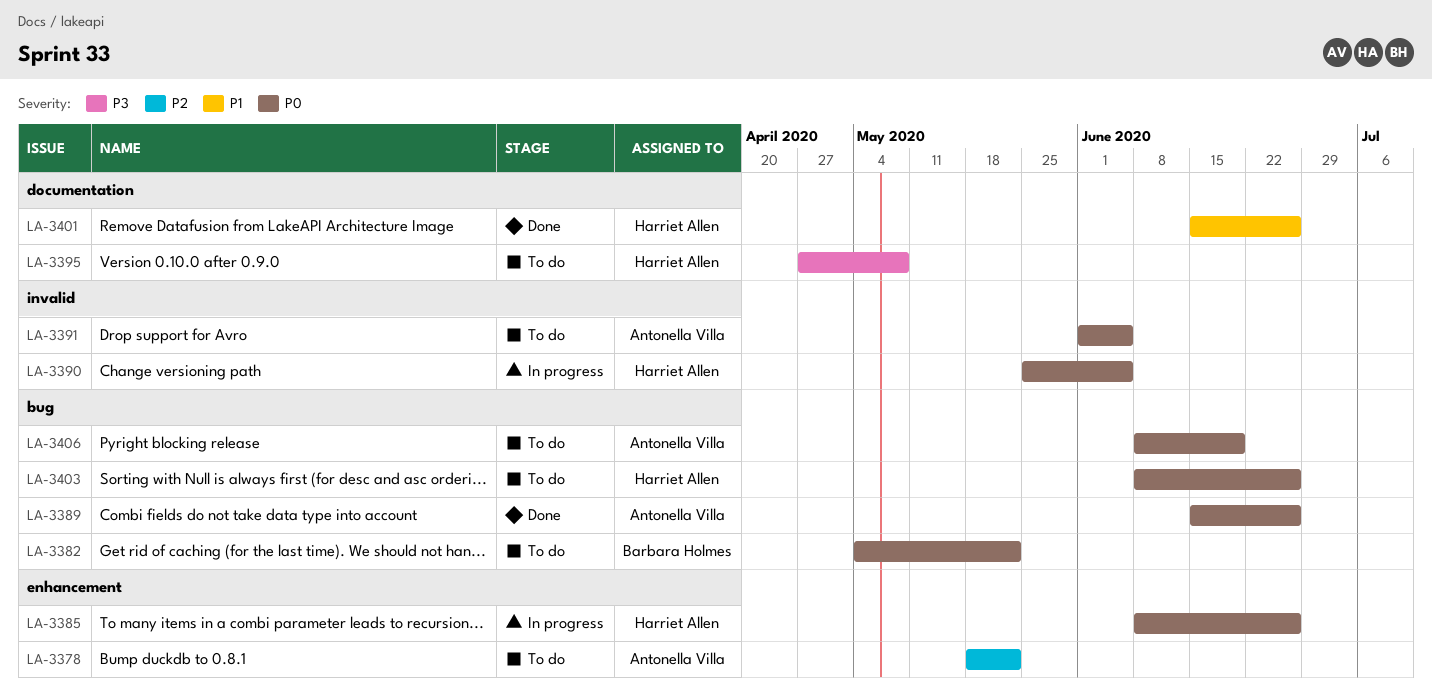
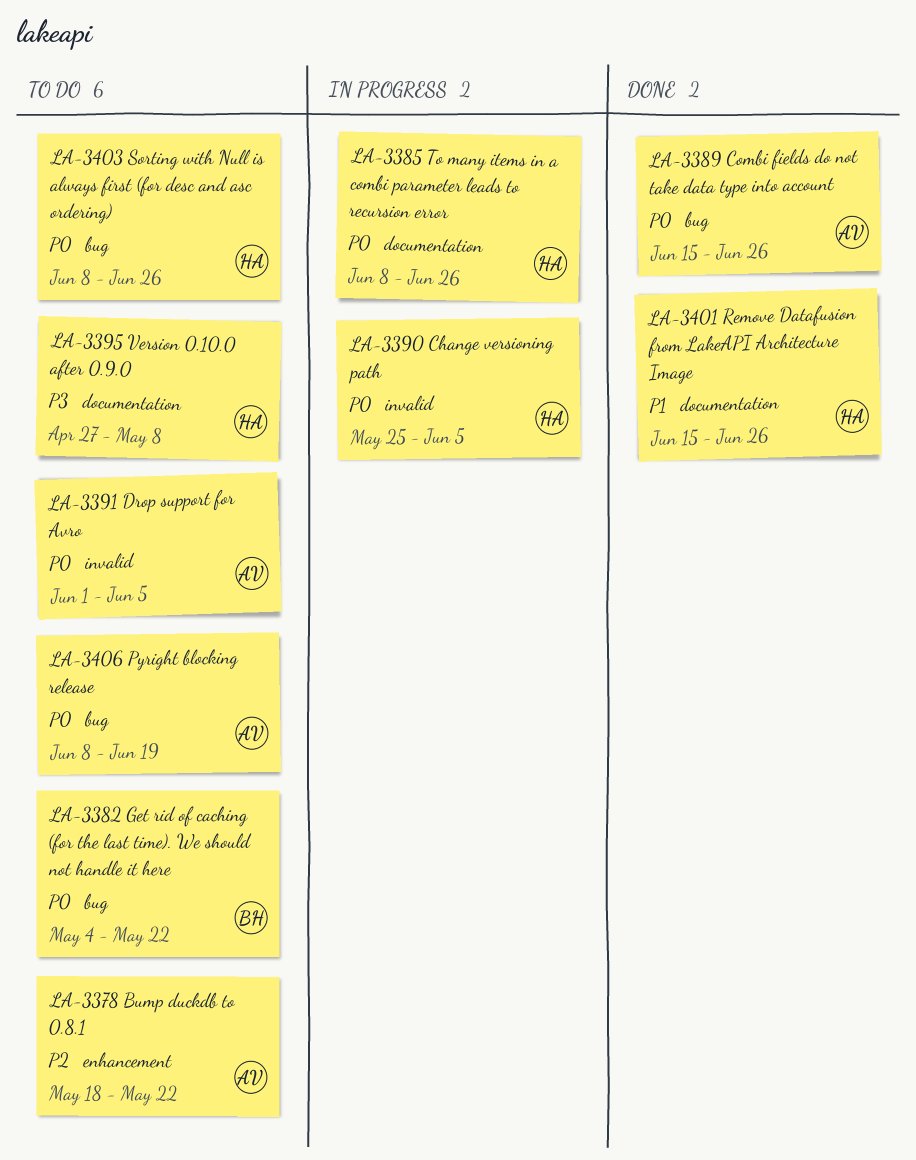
LA-3385, label: enhancement -> documentation

